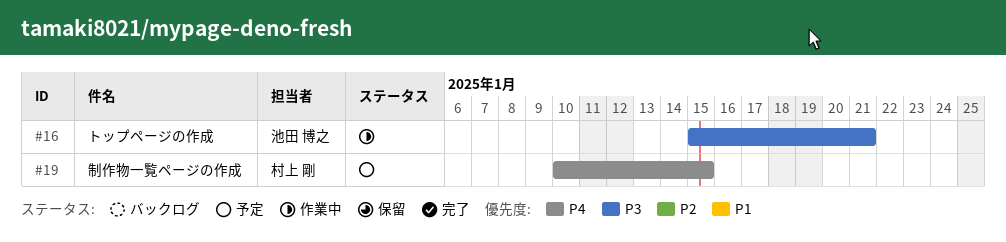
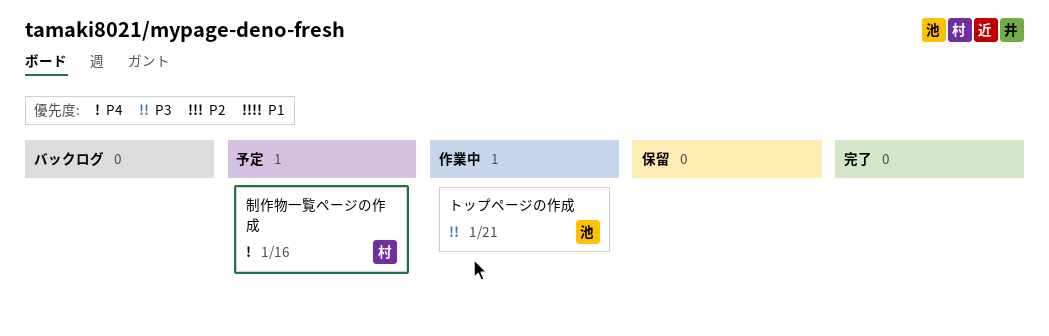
制作物一覧ページの作成, due: Jan 15 -> Jan 16

